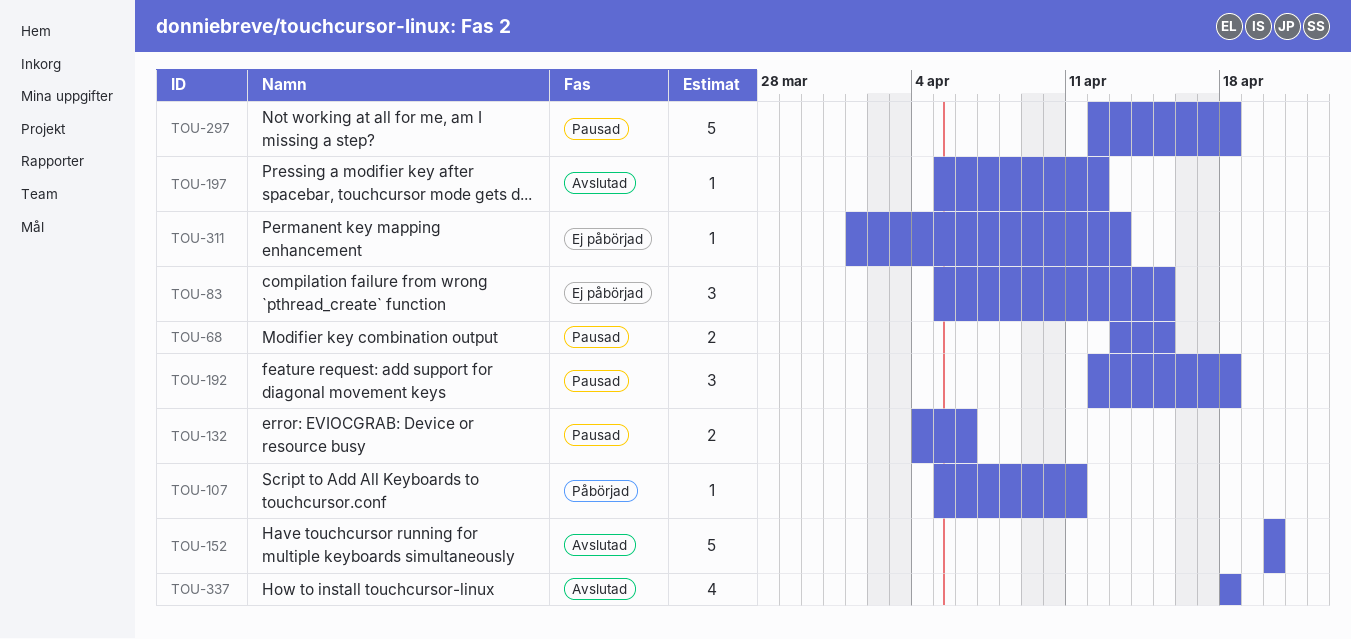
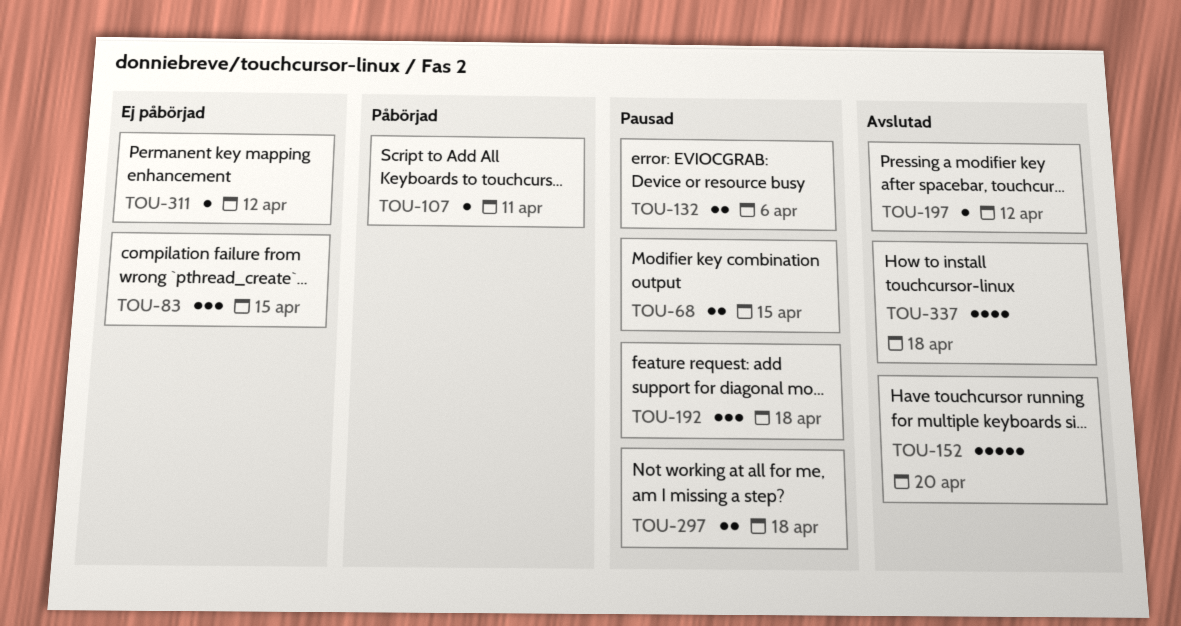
TOU-297, estimate: 5 -> 2
TOU-311, due: Apr 13 -> Apr 12

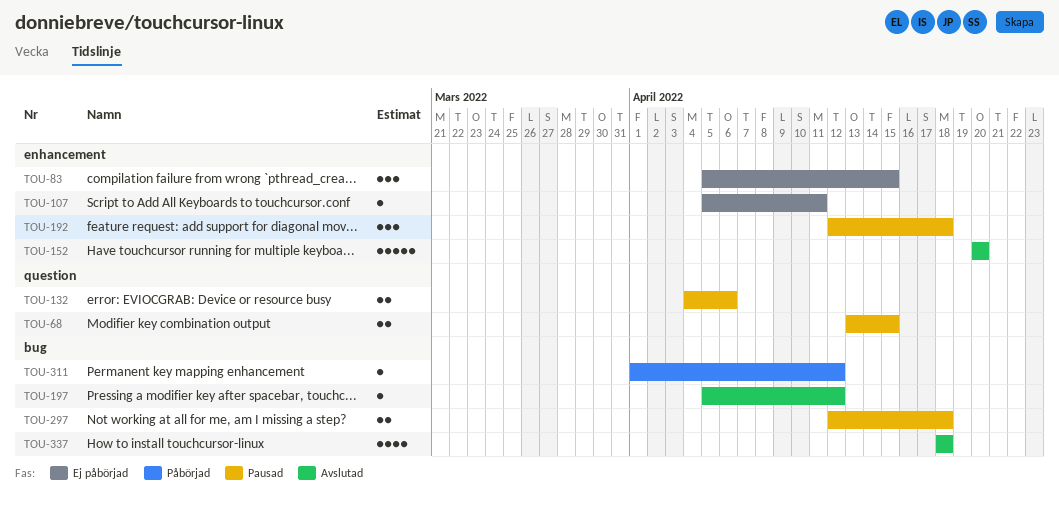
TOU-107, status: Påbörjad -> Ej påbörjad
TOU-311, status: Ej påbörjad -> Påbörjad

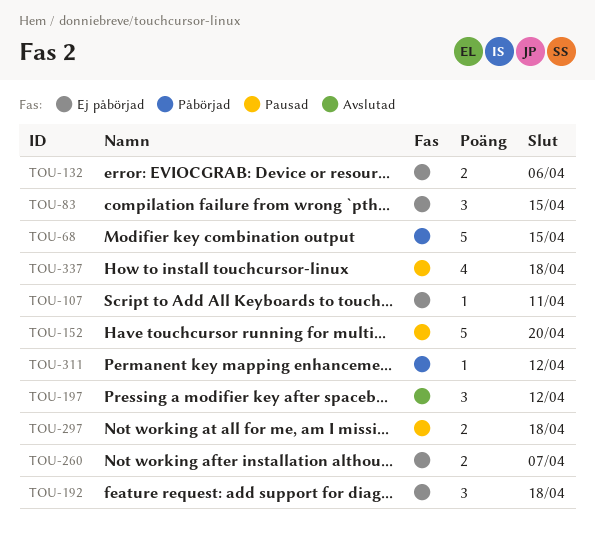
TOU-68, status: Pausad -> Påbörjad
TOU-68, estimate: 2 -> 5
TOU-132, status: Pausad -> Ej påbörjad
TOU-152, status: Avslutad -> Pausad
TOU-192, status: Pausad -> Ej påbörjad
TOU-197, estimate: 1 -> 3
TOU-260: none -> present
TOU-337, status: Avslutad -> Pausad

